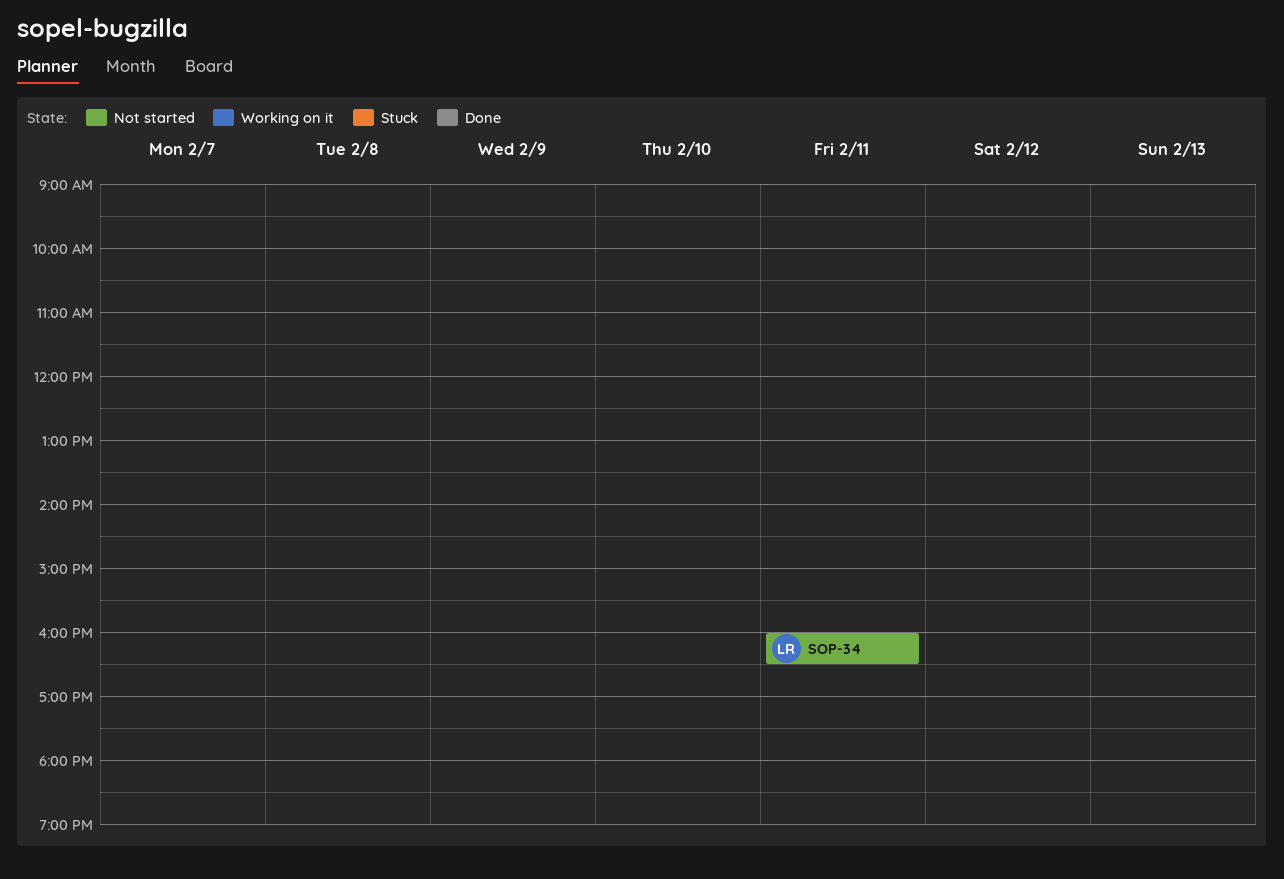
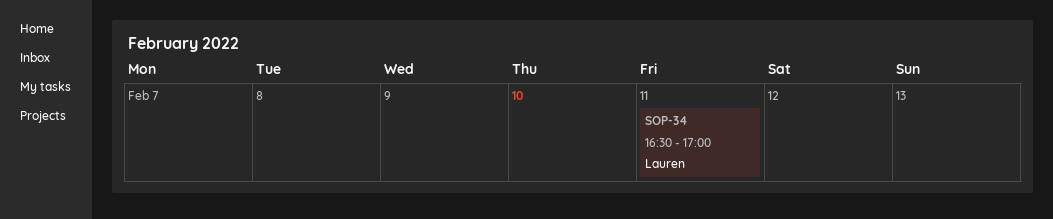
SOP-34, begins: 16:00 -> 16:30
SOP-34, ends: 16:30 -> 17:00

